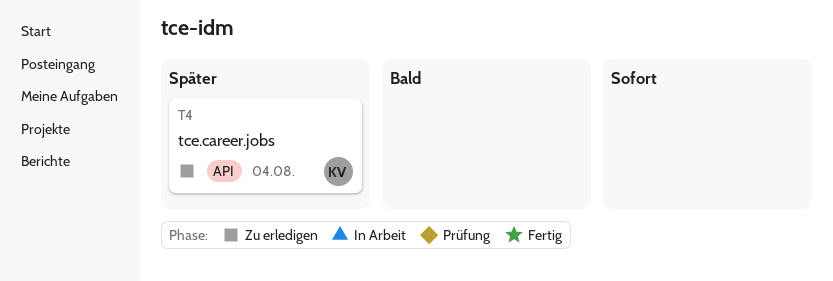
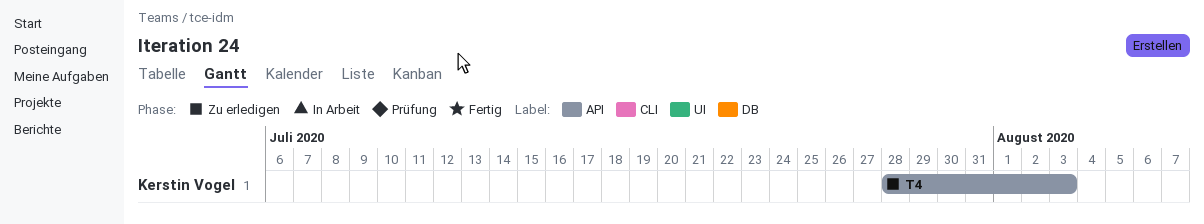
T4, due: Aug 4 -> Aug 3

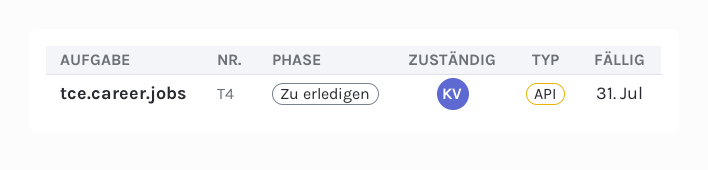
T4, due: Aug 3 -> Jul 31

